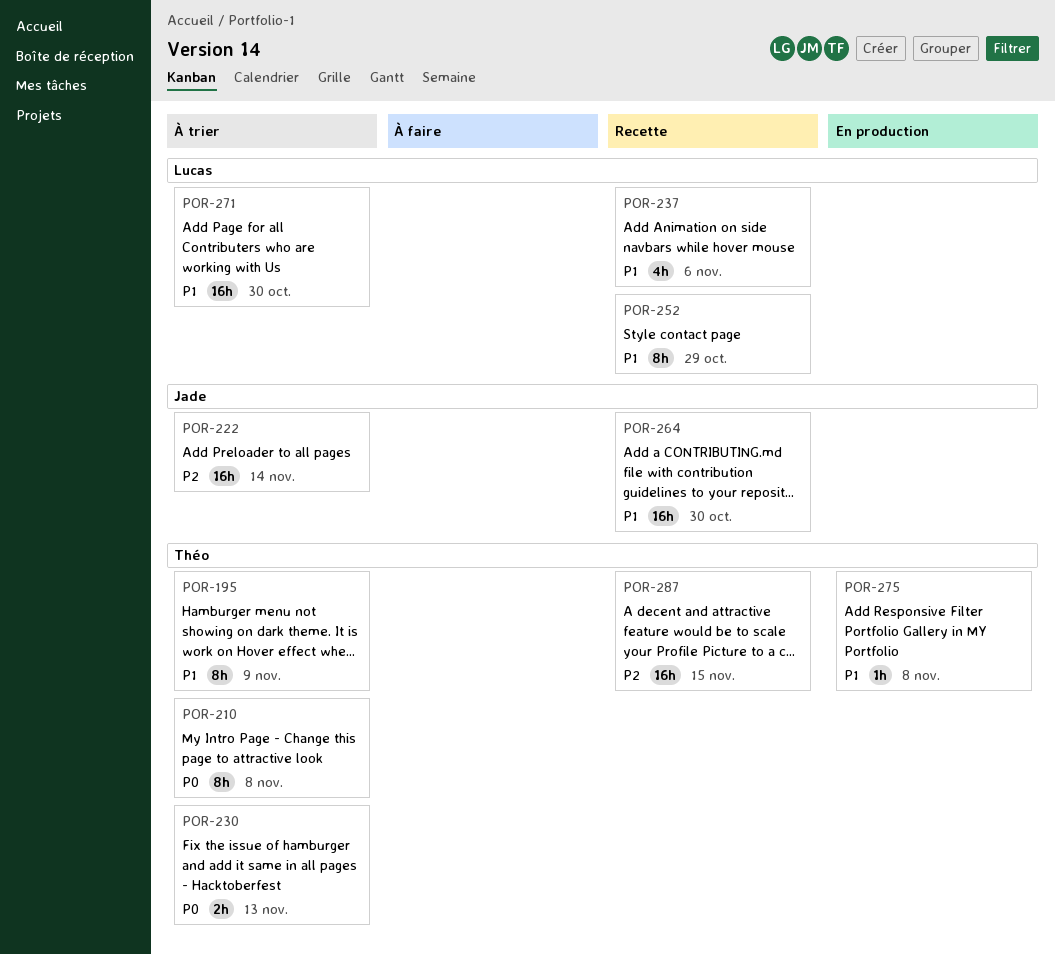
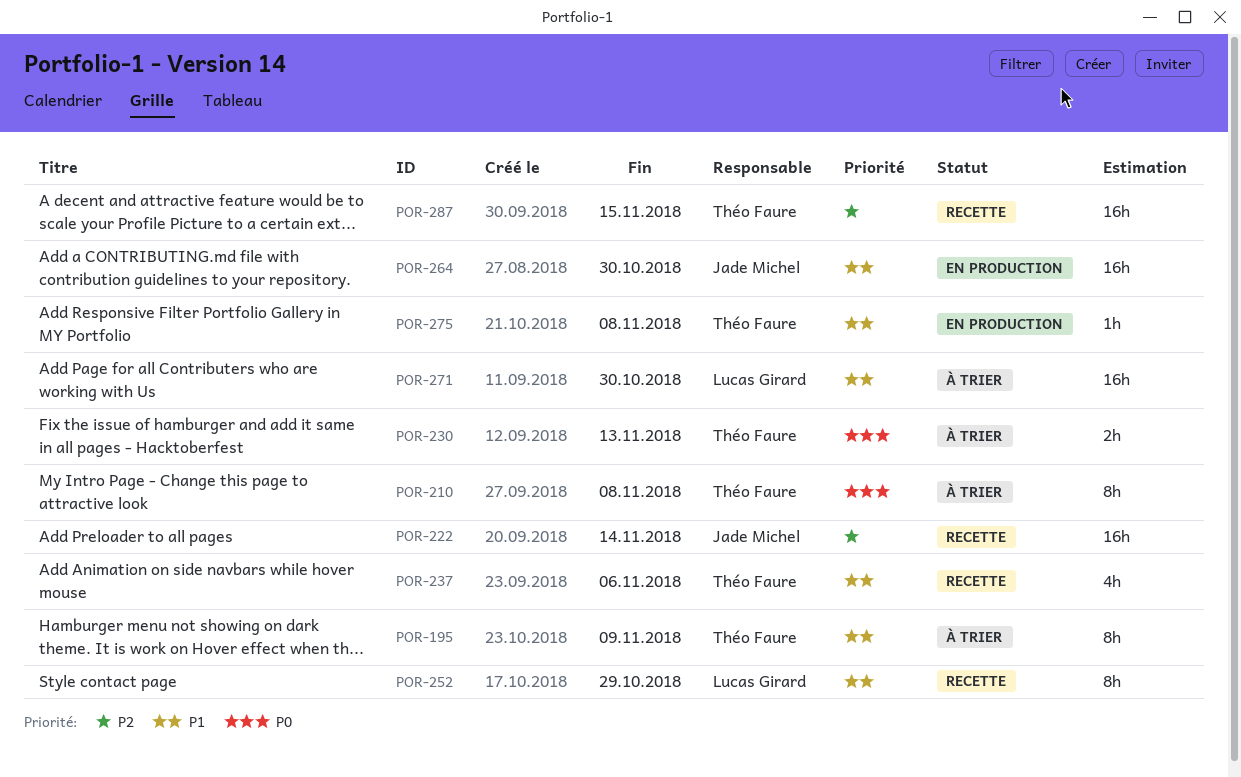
POR-222, status: À trier -> Recette
POR-237, owner: Lucas Girard -> Théo Faure
POR-264, status: Recette -> En production

